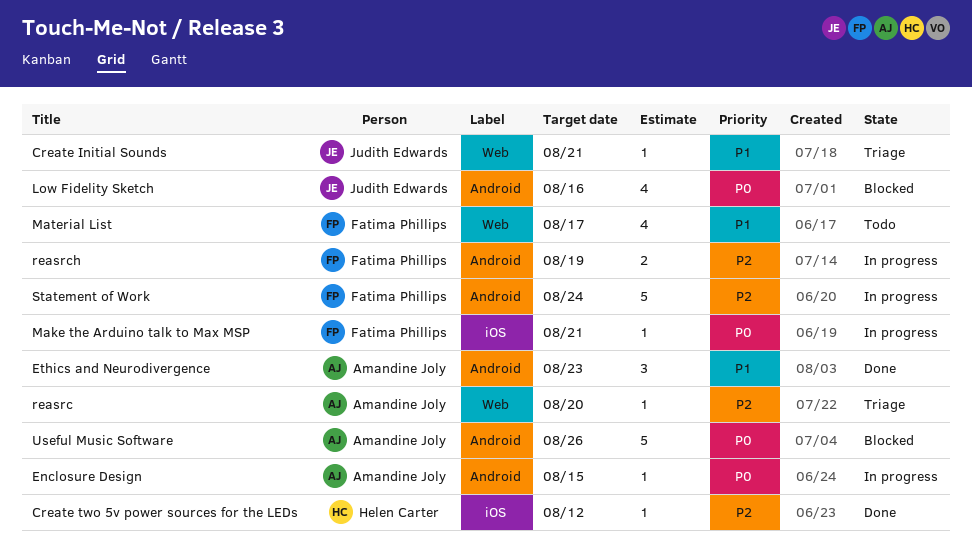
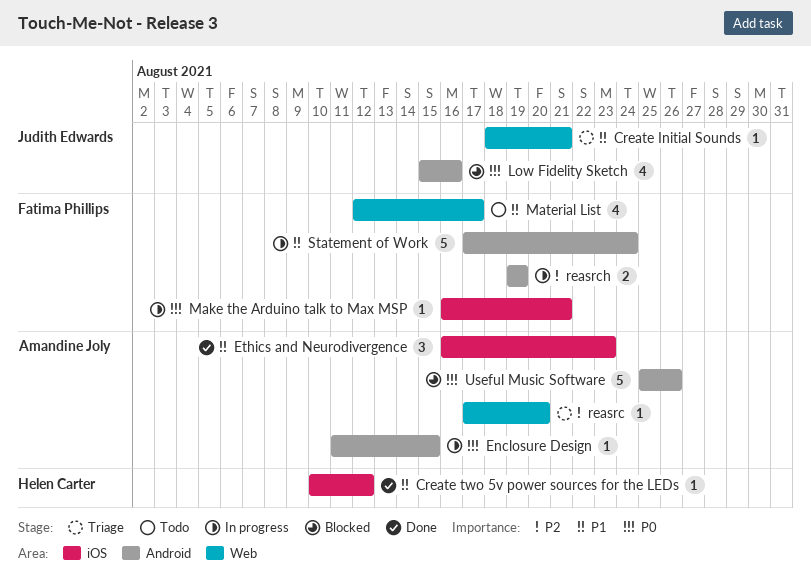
Create two 5v power sources for the LEDs, priority: P2 -> P1
Ethics and Neurodivergence, label: Android -> iOS
Statement of Work, priority: P2 -> P1

